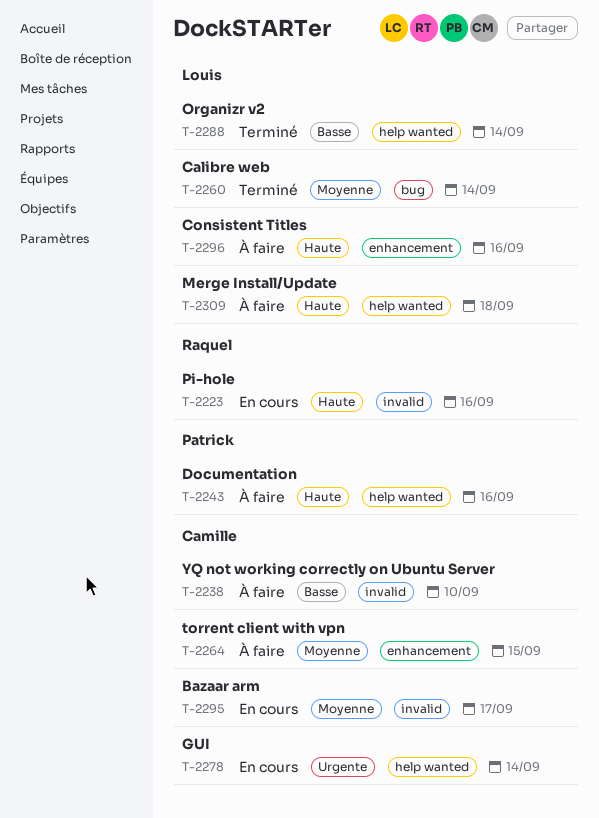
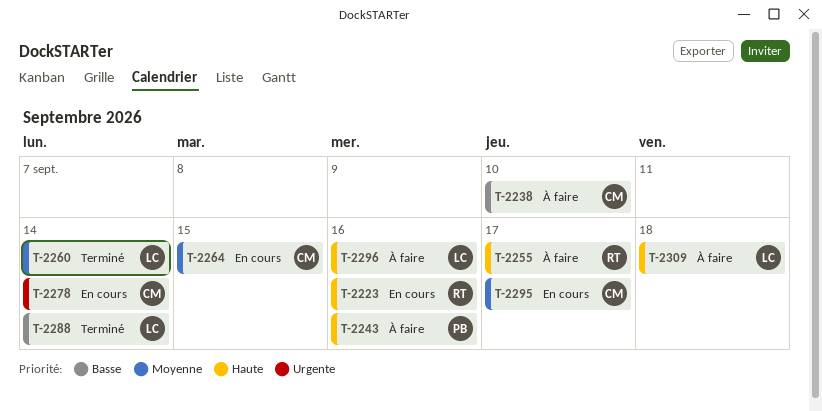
T-2255: none -> present
T-2264, status: À faire -> En cours

